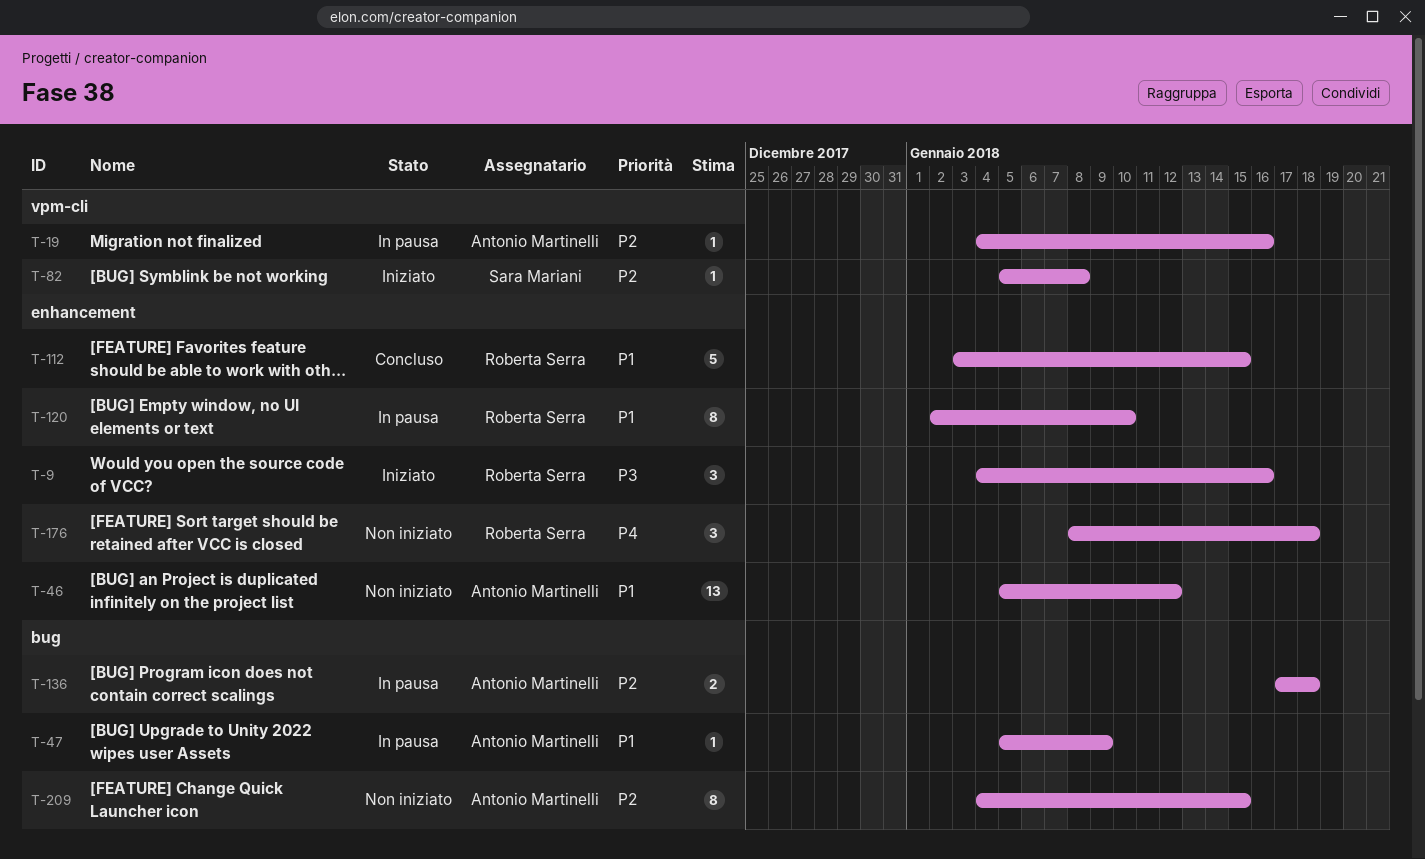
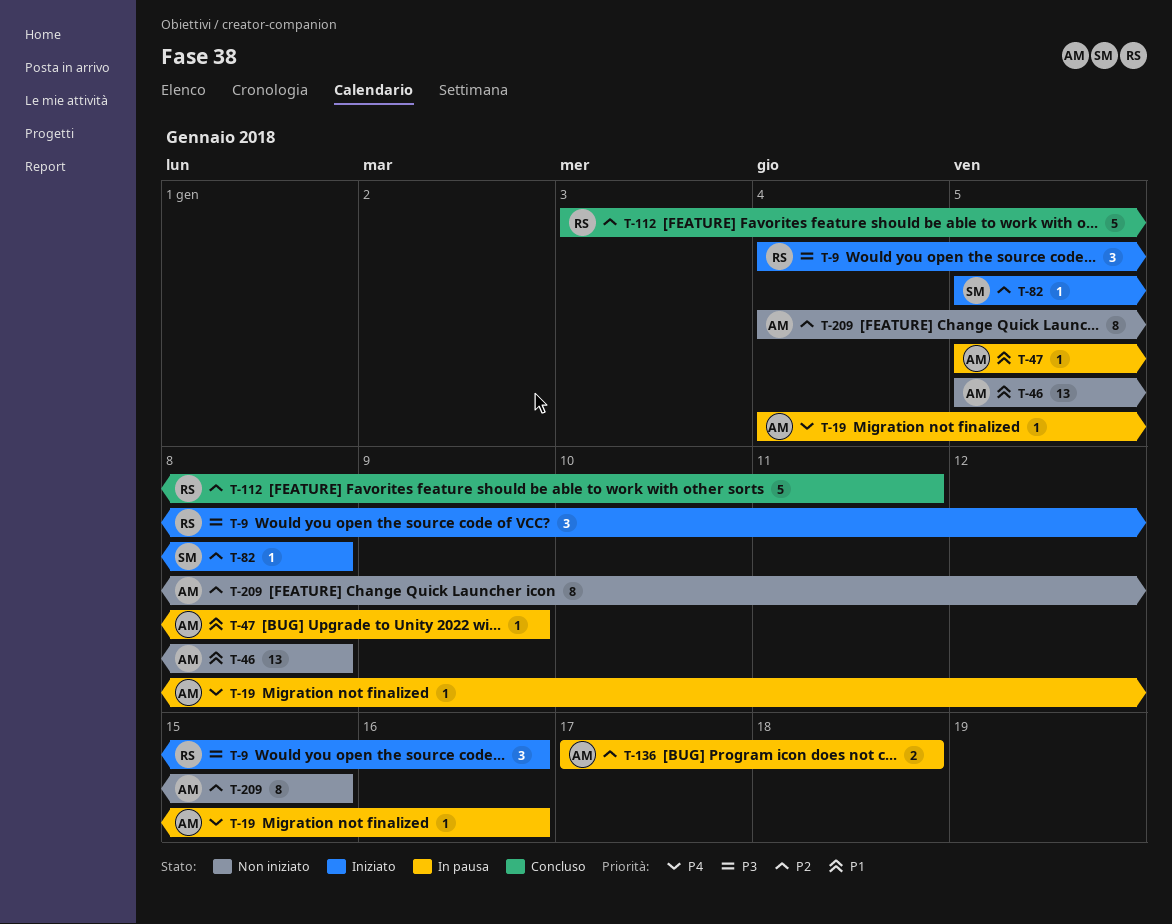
T-19, priority: P2 -> P4
T-46, due: Jan 12 -> Jan 8
T-112, priority: P1 -> P2
T-112, due: Jan 15 -> Jan 11
T-120: present -> none
T-176: present -> none

